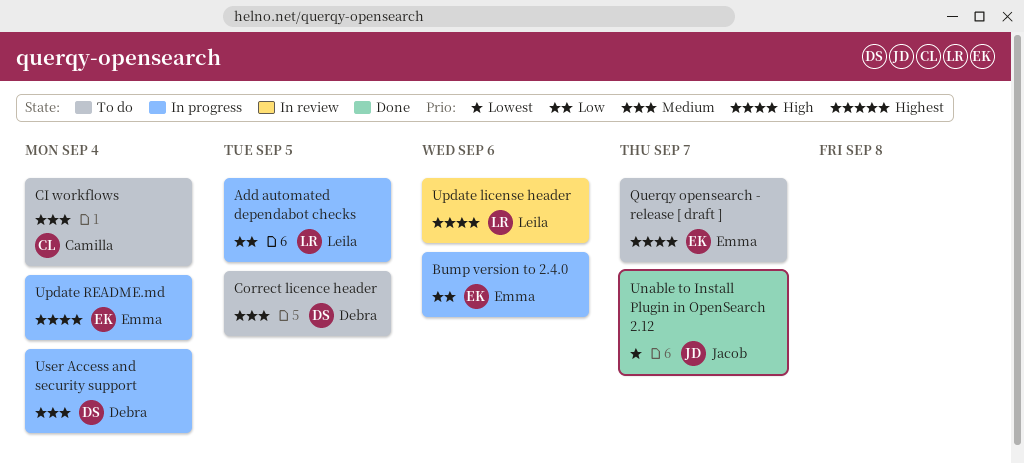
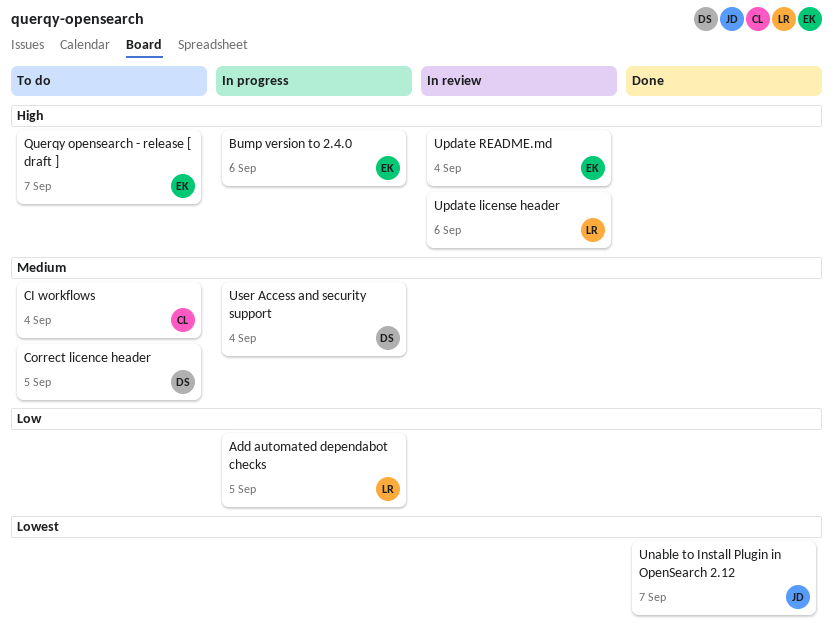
Bump version to 2.4.0, priority: Low -> High
Update README.md, status: In progress -> In review

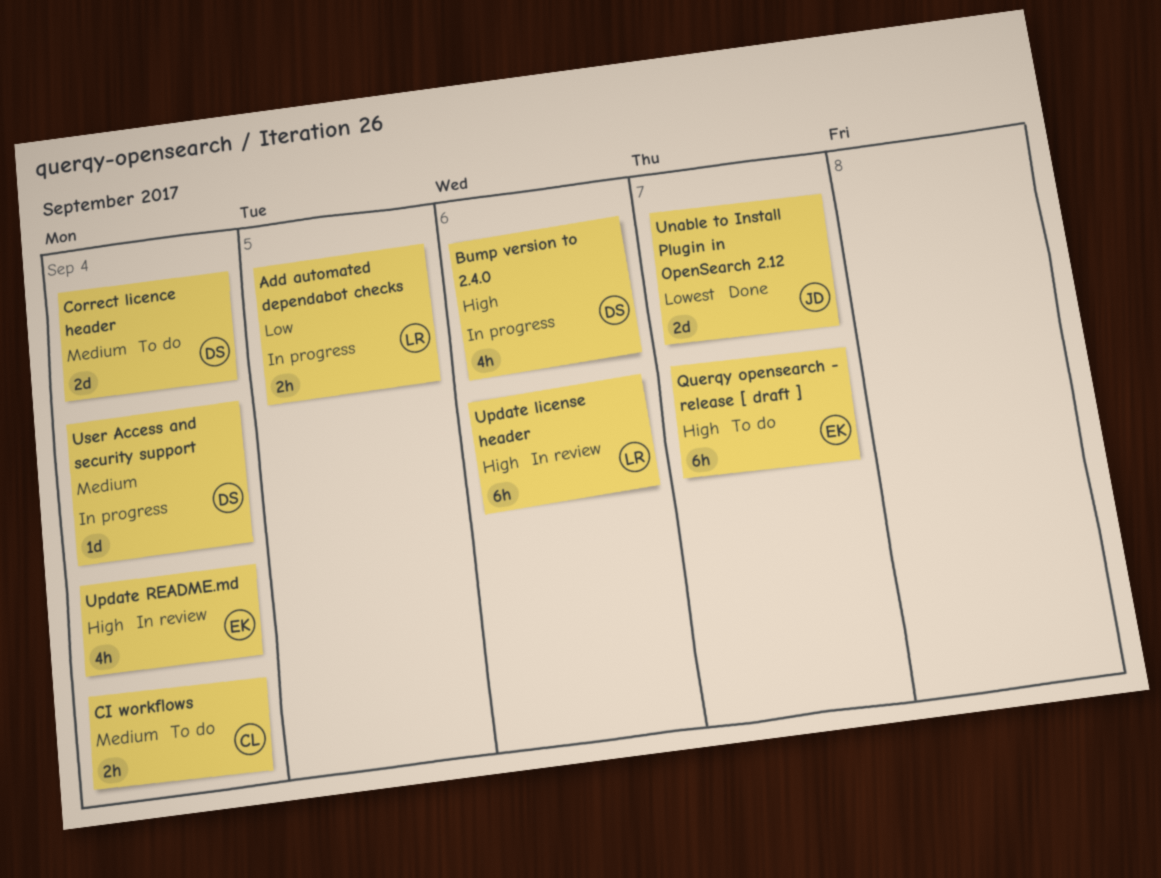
Bump version to 2.4.0, owner: EK -> DS
Correct licence header, due: Sep 5 -> Sep 4

